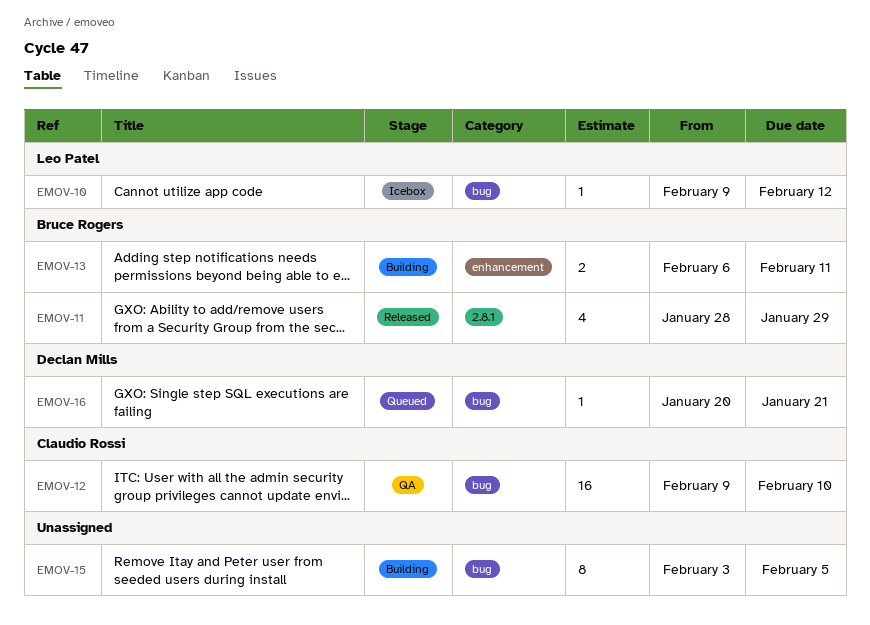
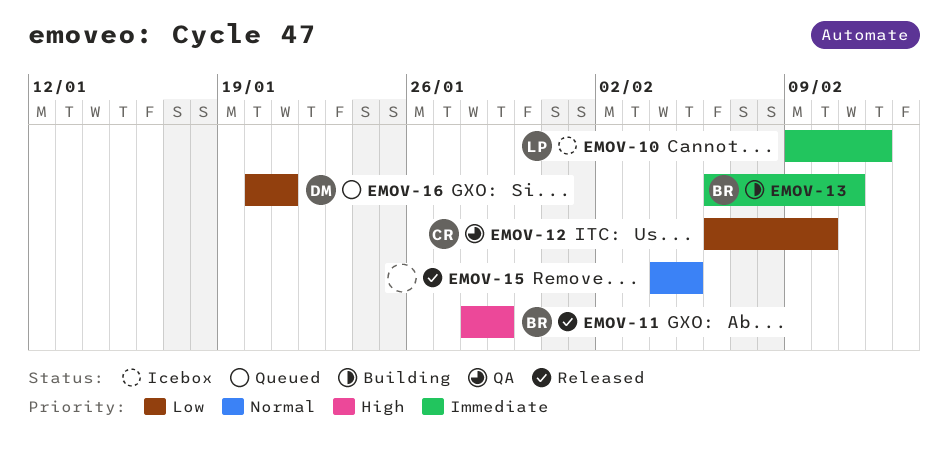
EMOV-12, start: Feb 9 -> Feb 6
EMOV-15, status: Building -> Released
EMOV-15, start: Feb 3 -> Feb 4

